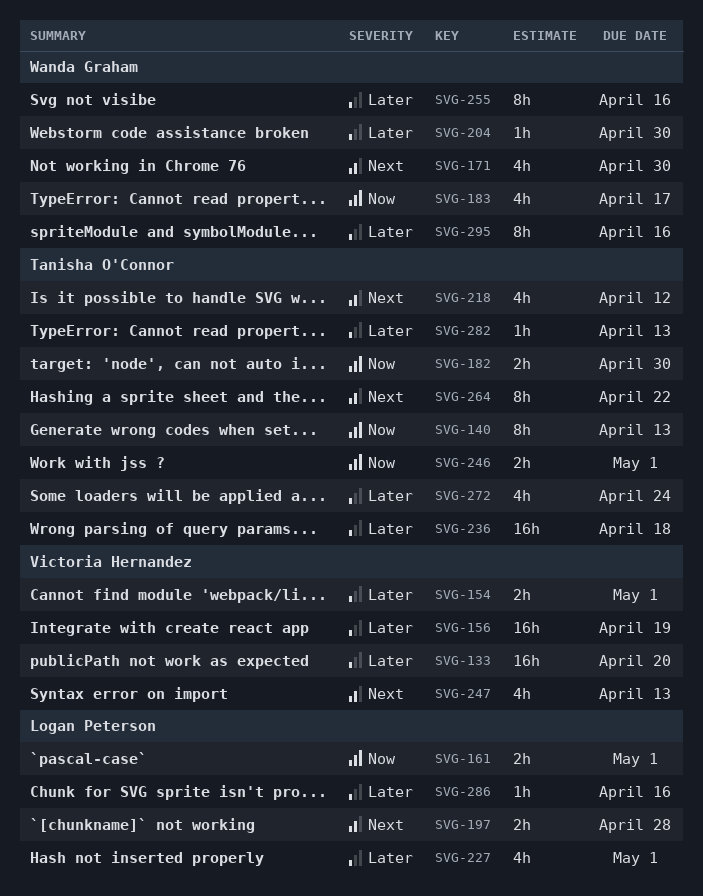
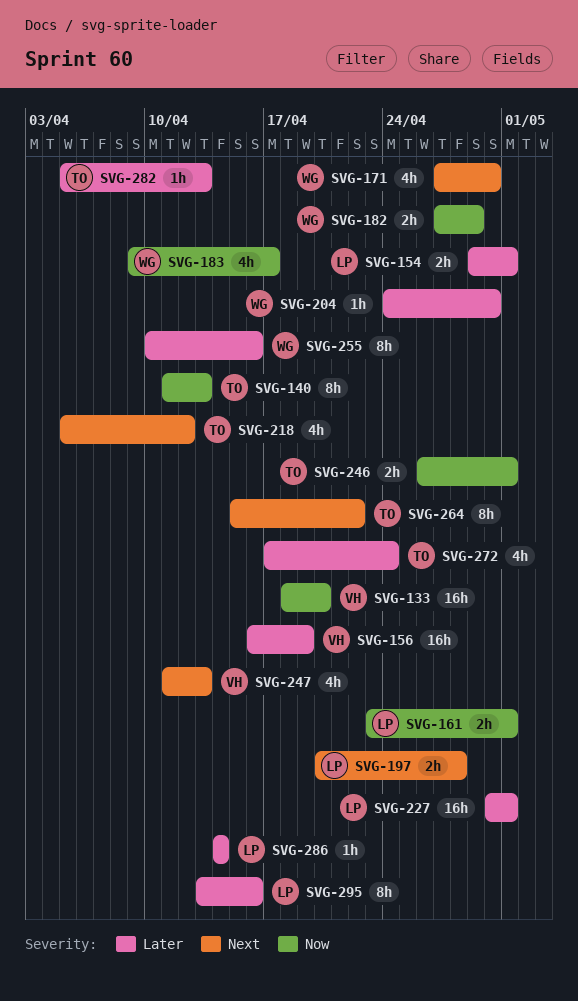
SVG-133, priority: Later -> Now
SVG-154, owner: Victoria Hernandez -> Logan Peterson
SVG-182, owner: Tanisha O'Connor -> Wanda Graham
SVG-182, due: Apr 30 -> Apr 29
SVG-227, estimate: 4h -> 16h
SVG-236: present -> none
SVG-286, due: Apr 16 -> Apr 14
SVG-295, owner: Wanda Graham -> Logan Peterson

